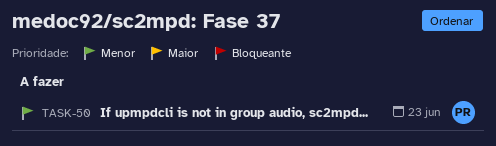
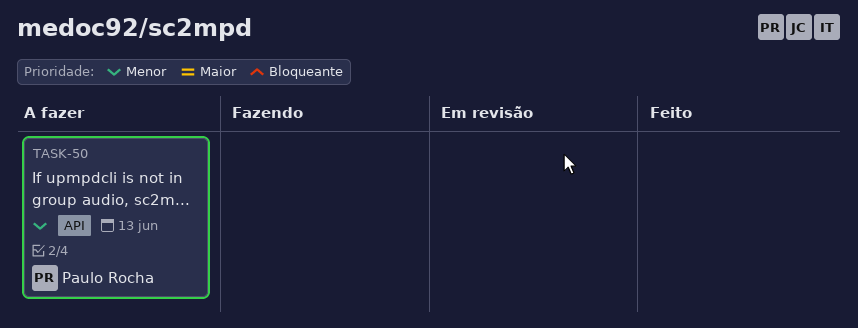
TASK-50, due: Jun 23 -> Jun 13

